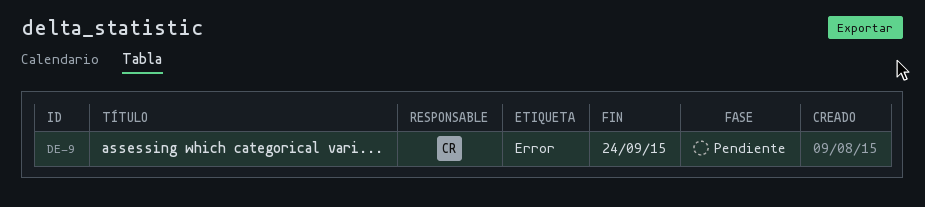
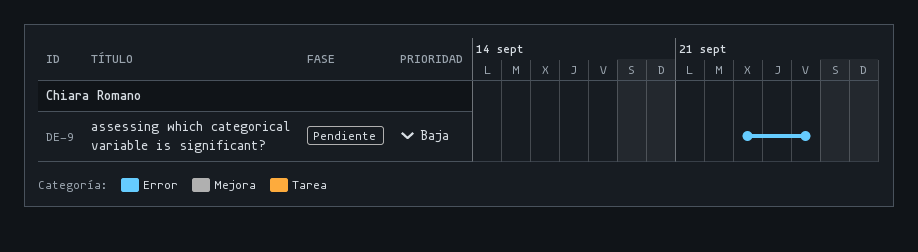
DE-9, due: Sep 24 -> Sep 25

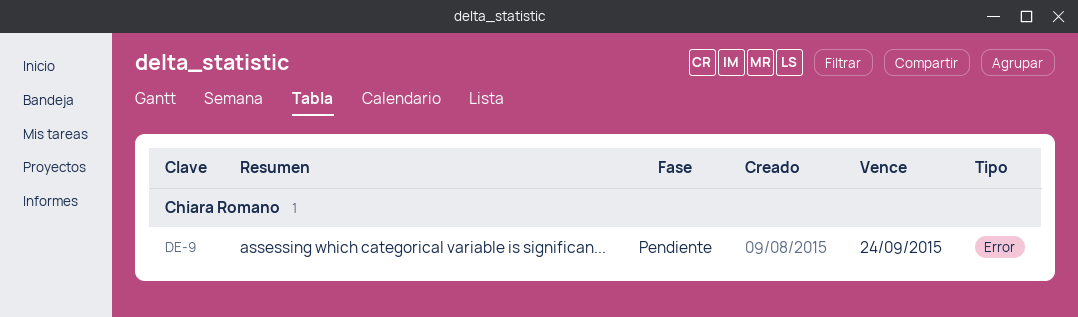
DE-9, due: Sep 25 -> Sep 24

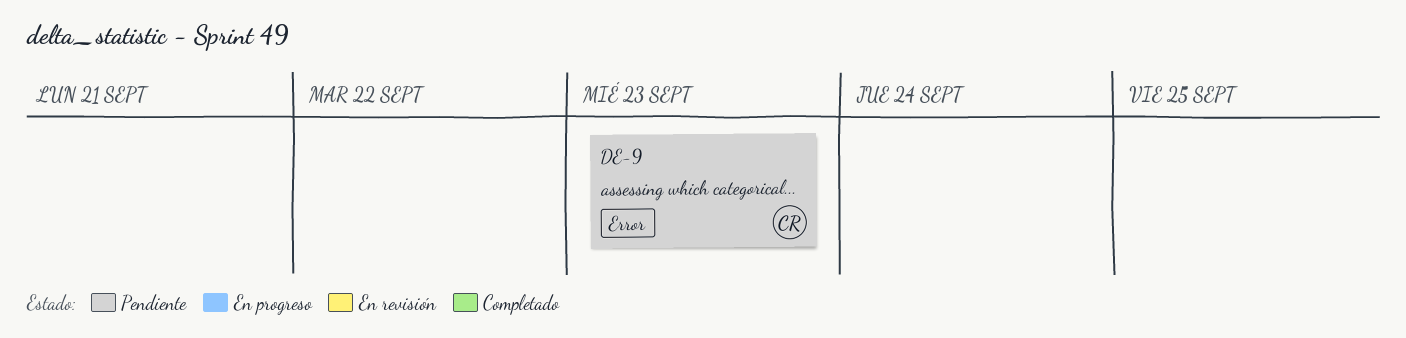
DE-9, due: Sep 24 -> Sep 23

